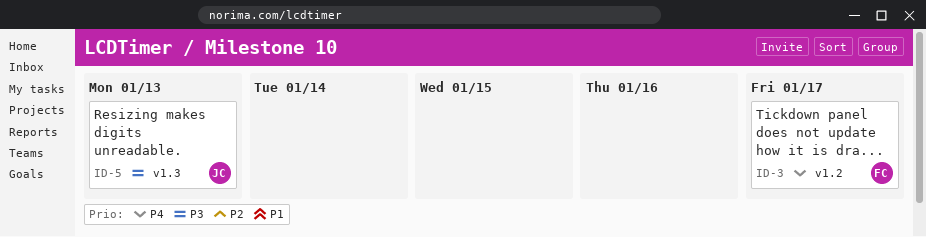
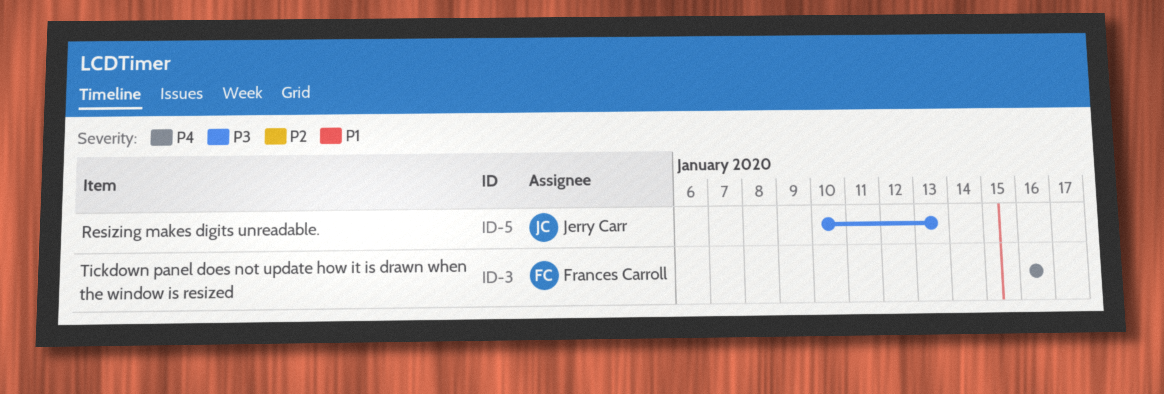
ID-3, due: Jan 17 -> Jan 16

